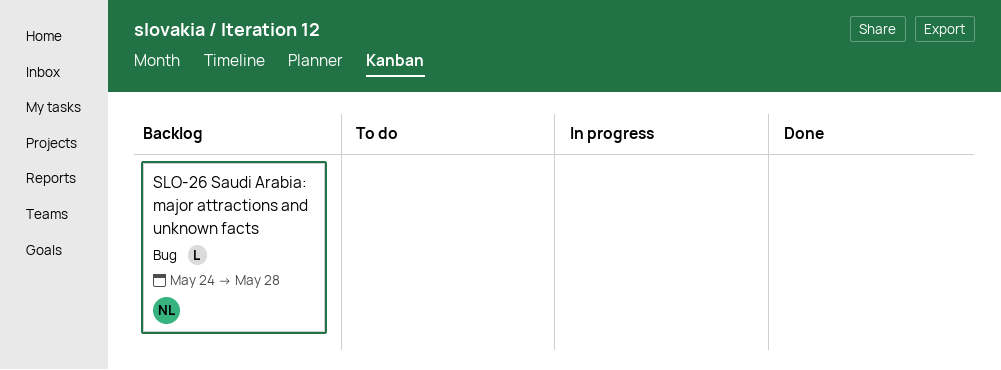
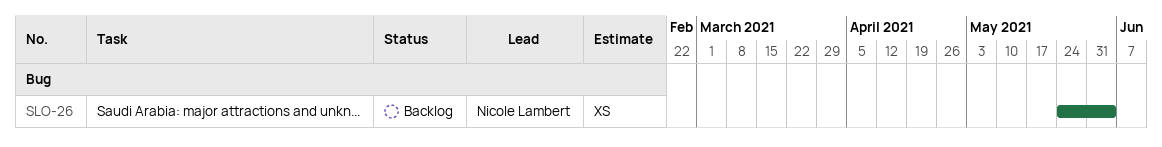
SLO-26, estimate: L -> XS
SLO-26, due: May 28 -> Jun 4

